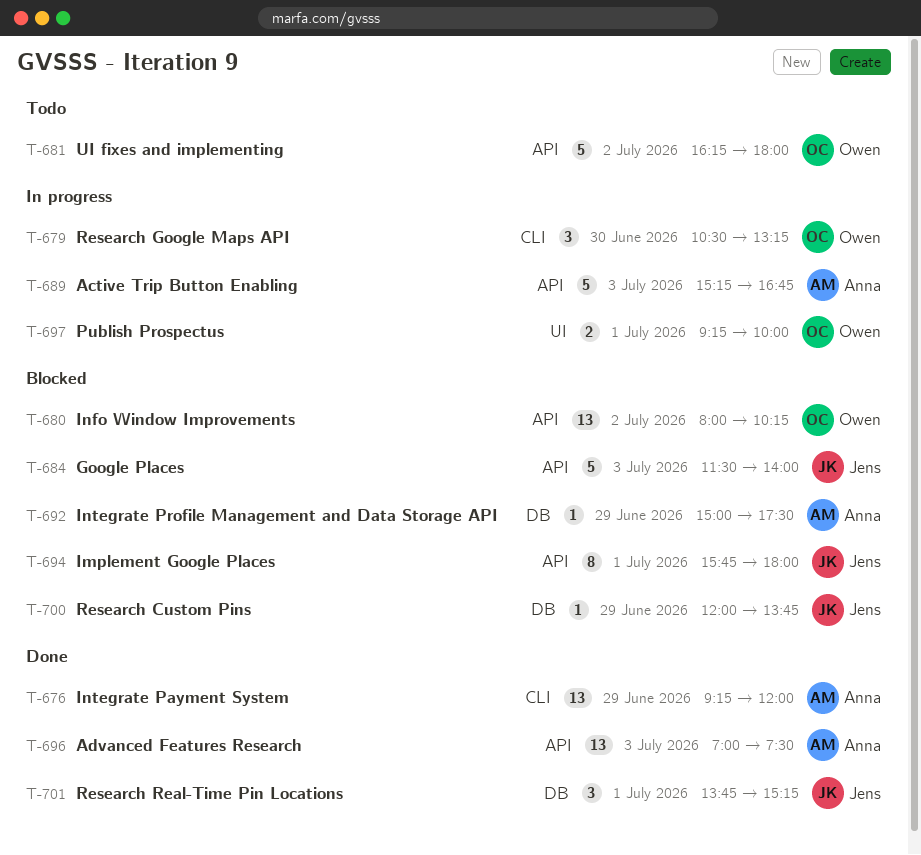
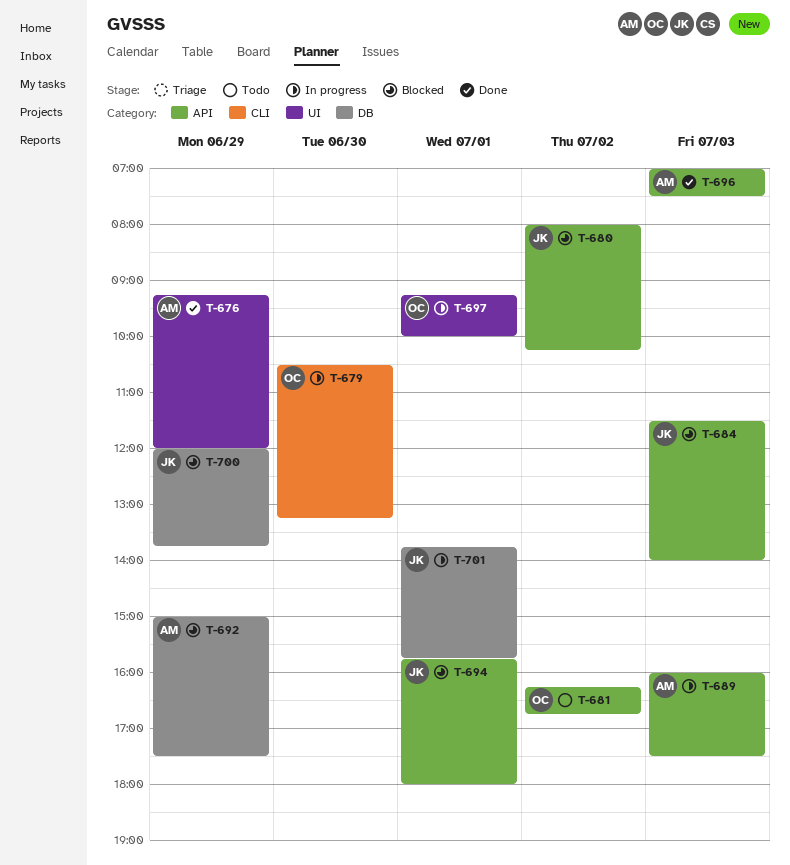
T-676, label: CLI -> UI
T-680, owner: Owen -> Jens
T-681, ends: 18:00 -> 16:45
T-689, begins: 15:15 -> 16:00
T-689, ends: 16:45 -> 17:30
T-701, status: Done -> In progress
T-701, ends: 15:15 -> 15:45

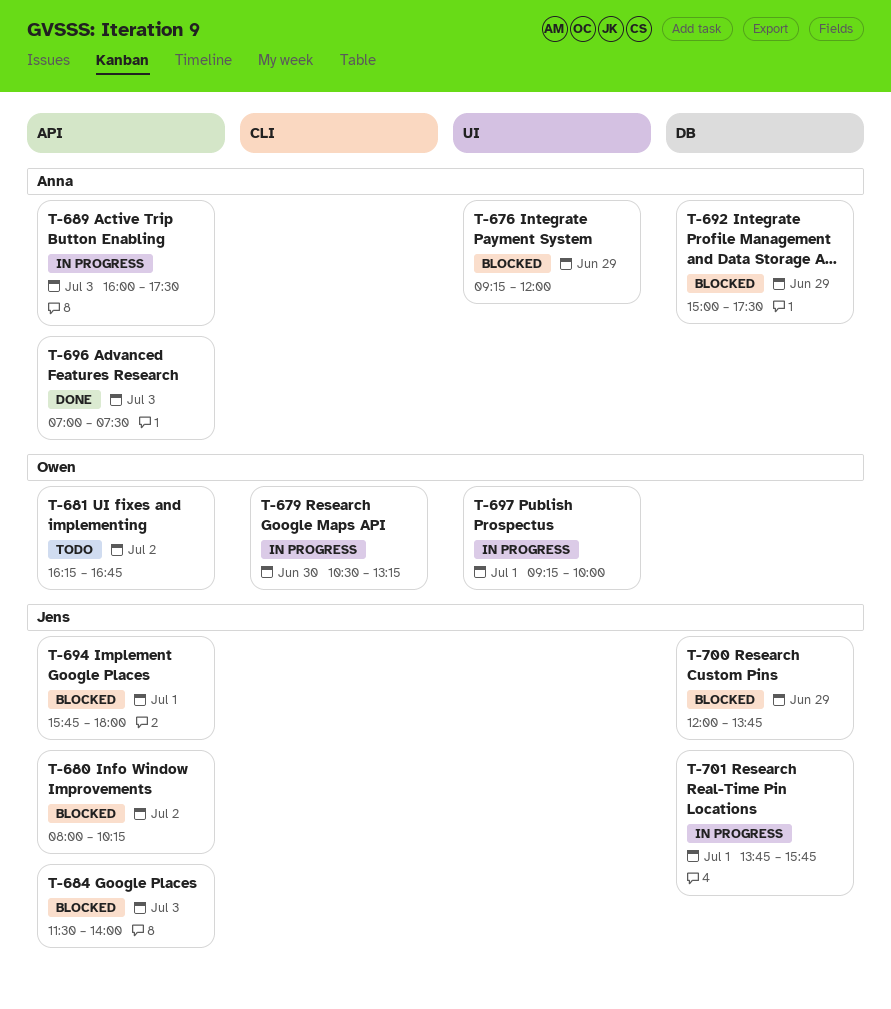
T-676, status: Done -> Blocked

